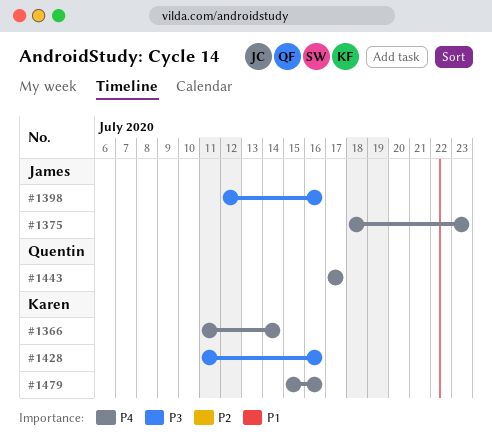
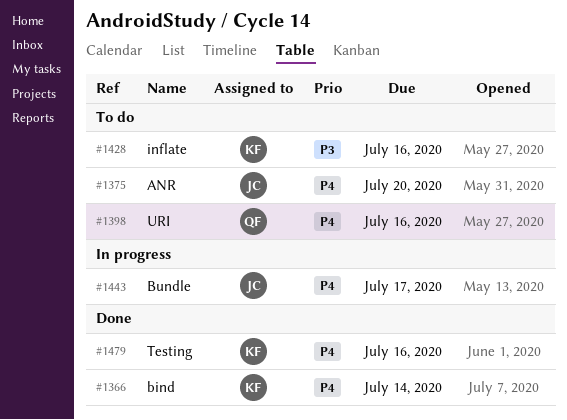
#1375, due: Jul 23 -> Jul 20
#1398, owner: James -> Quentin
#1398, priority: P3 -> P4
#1443, owner: Quentin -> James

